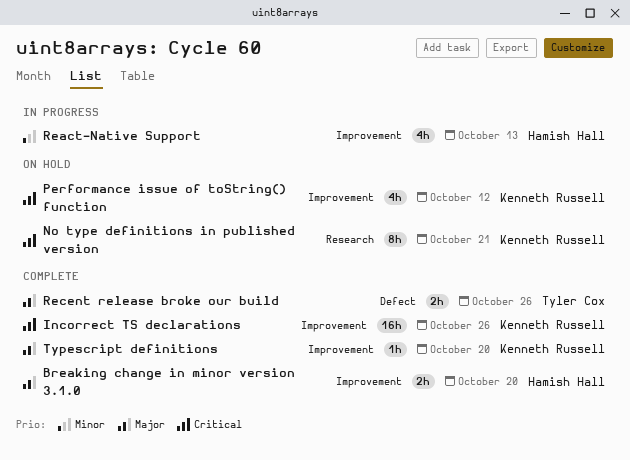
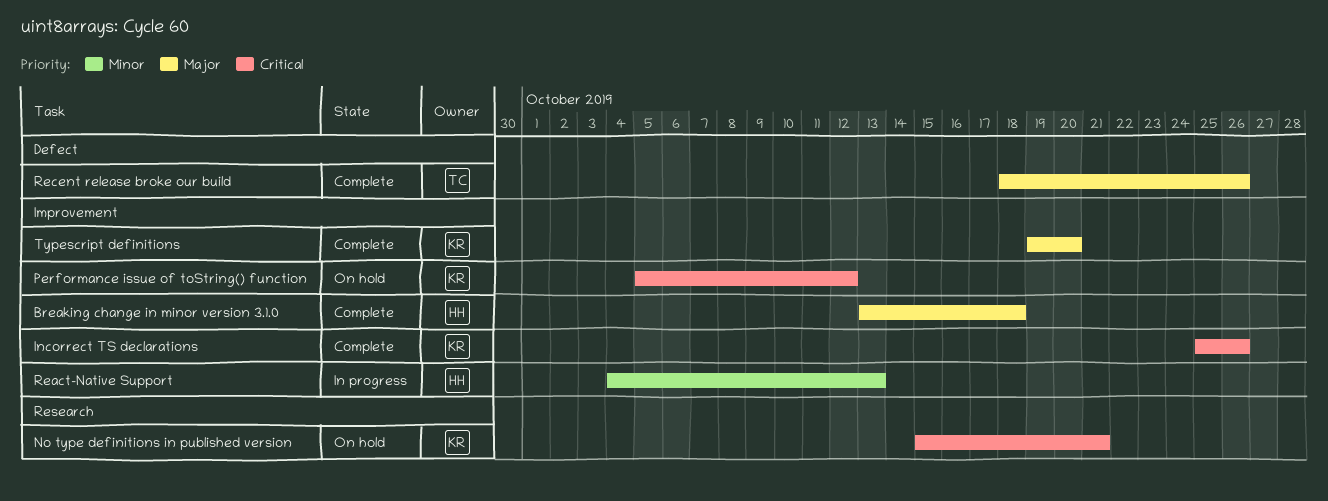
Breaking change in minor version 3.1.0, due: Oct 20 -> Oct 18

